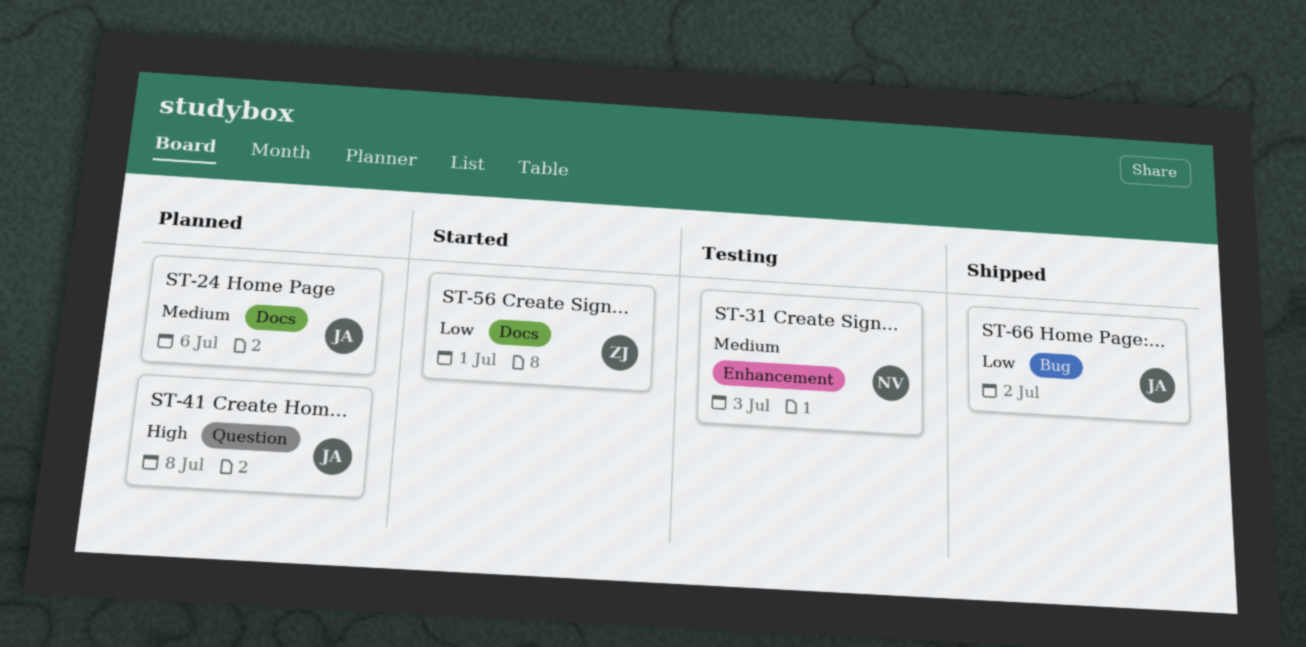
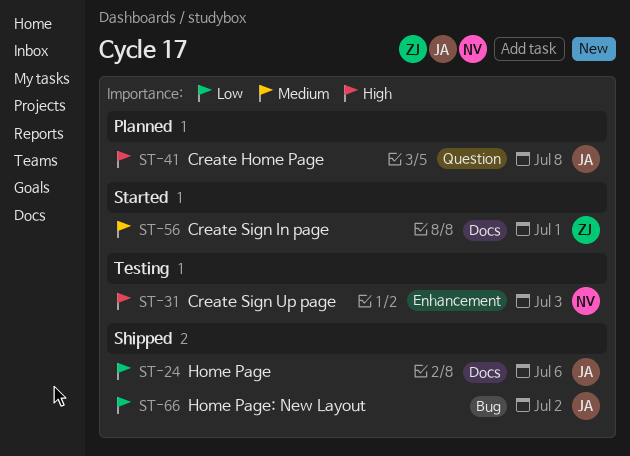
ST-24, status: Planned -> Shipped
ST-24, priority: Medium -> Low
ST-31, priority: Medium -> High
ST-56, priority: Low -> Medium

